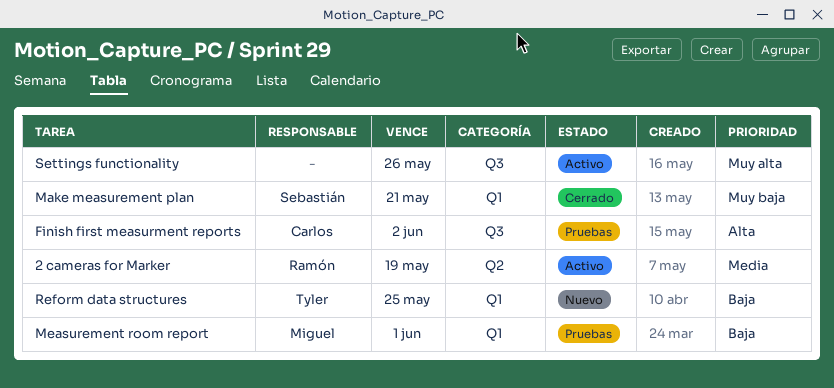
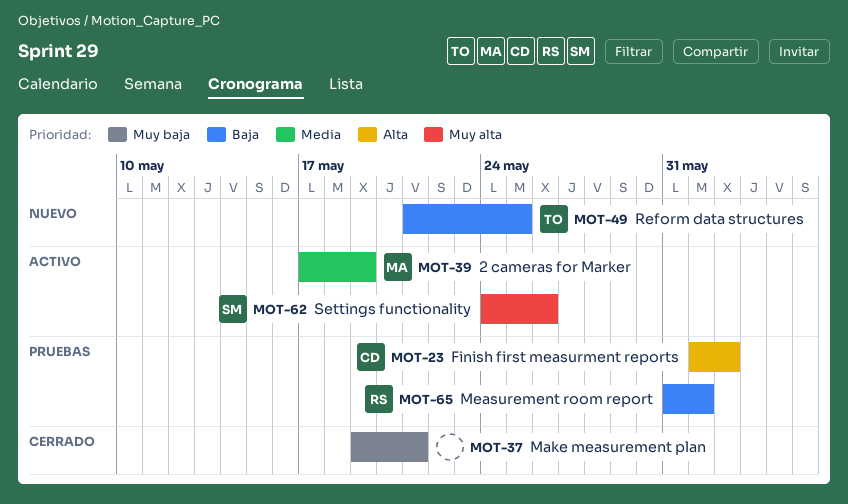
2 cameras for Marker, owner: Ramón -> Miguel
Make measurement plan, owner: Sebastián -> none
Measurement room report, owner: Miguel -> Ramón
Settings functionality, owner: none -> Sebastián

